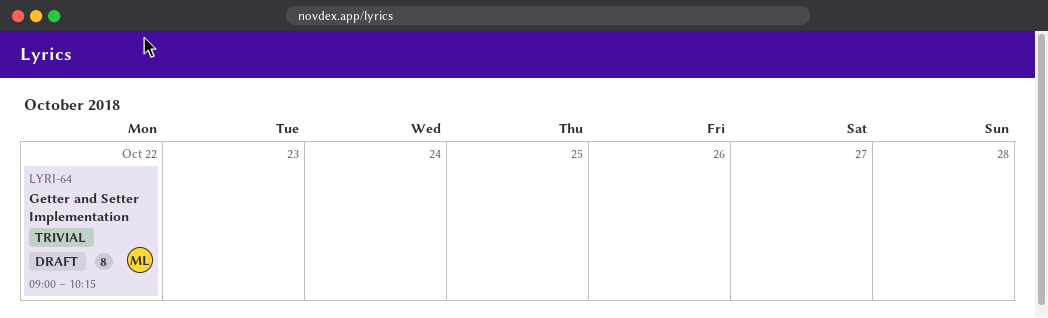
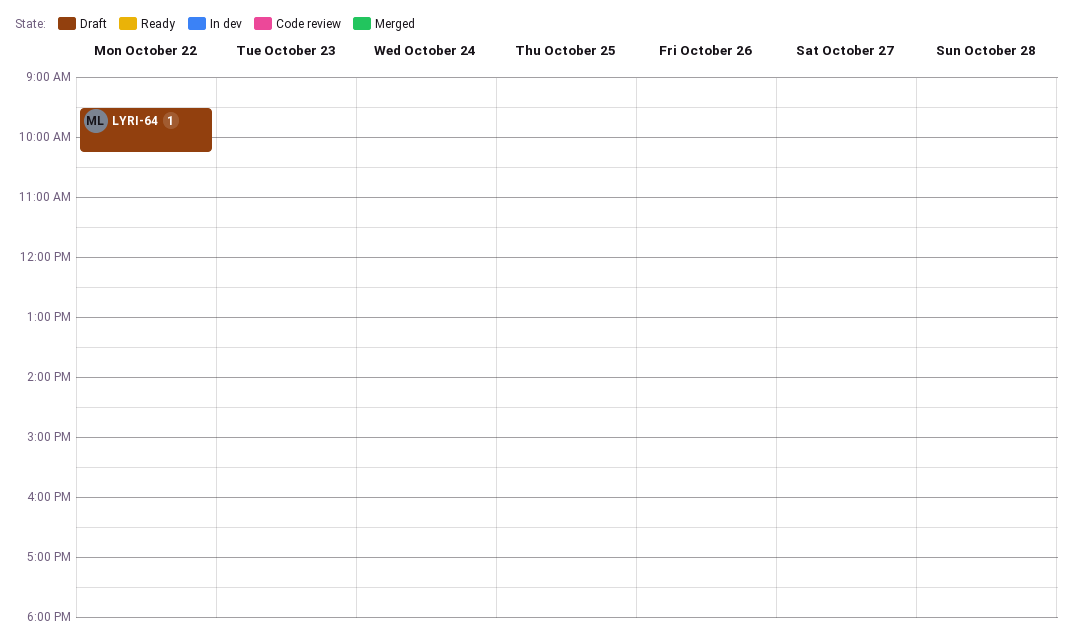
LYRI-64, estimate: 8 -> 1
LYRI-64, begins: 09:00 -> 09:30

